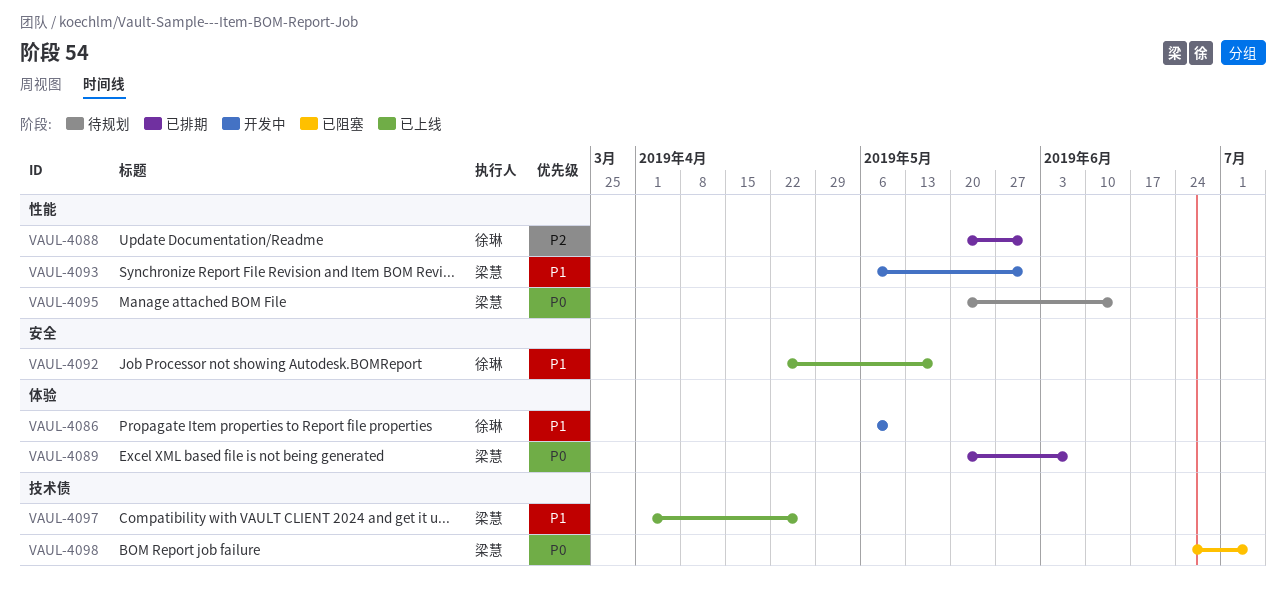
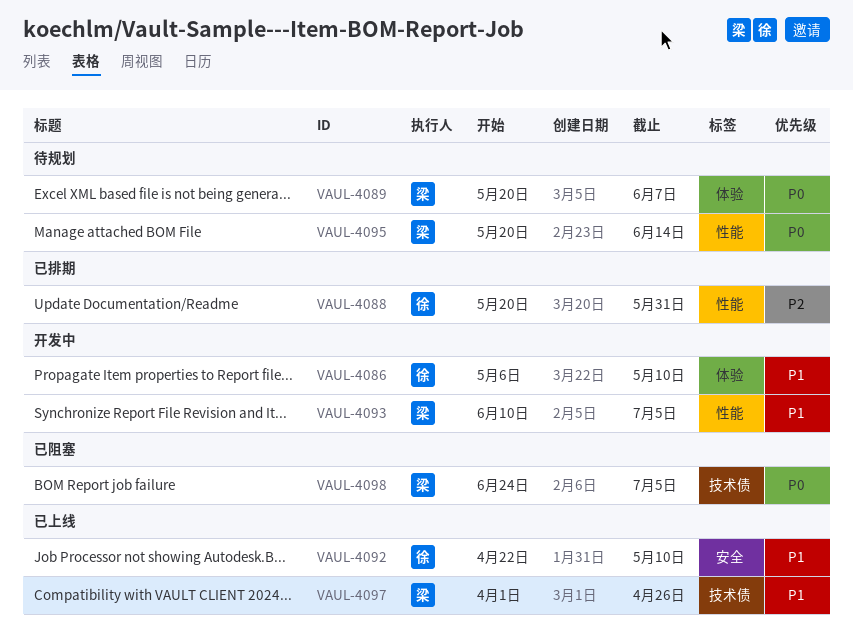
VAUL-4089, status: 已排期 -> 待规划
VAUL-4092, due: May 17 -> May 10
VAUL-4093, start: May 6 -> Jun 10
VAUL-4093, due: May 31 -> Jul 5

